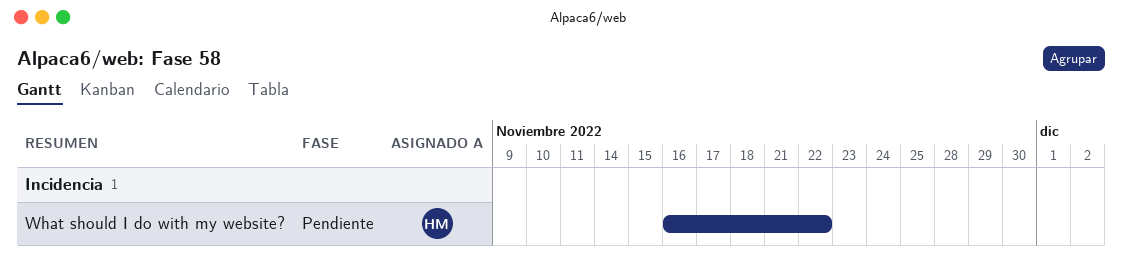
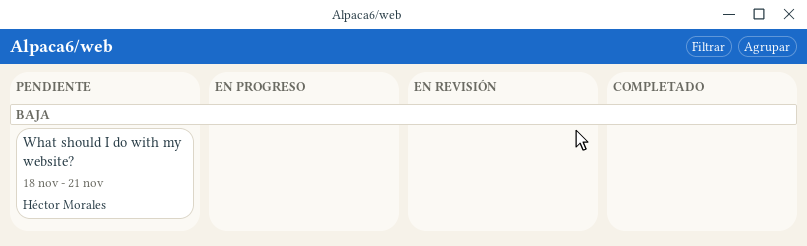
What should I do with my website?, start: Nov 16 -> Nov 18
What should I do with my website?, due: Nov 22 -> Nov 21

